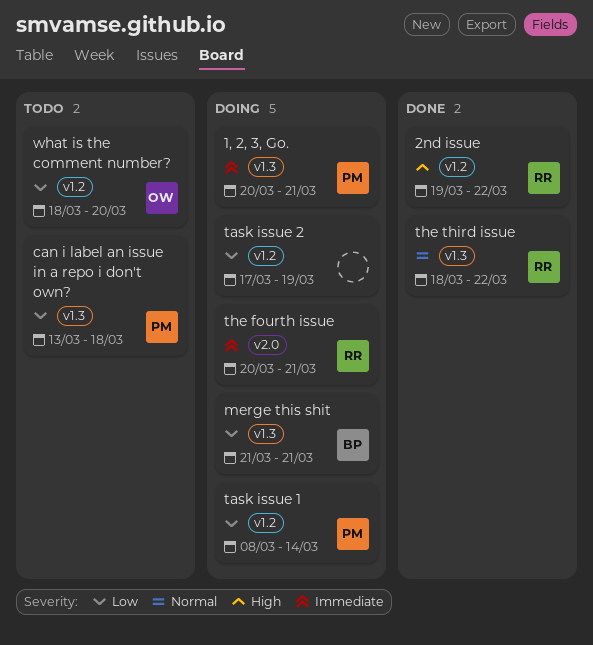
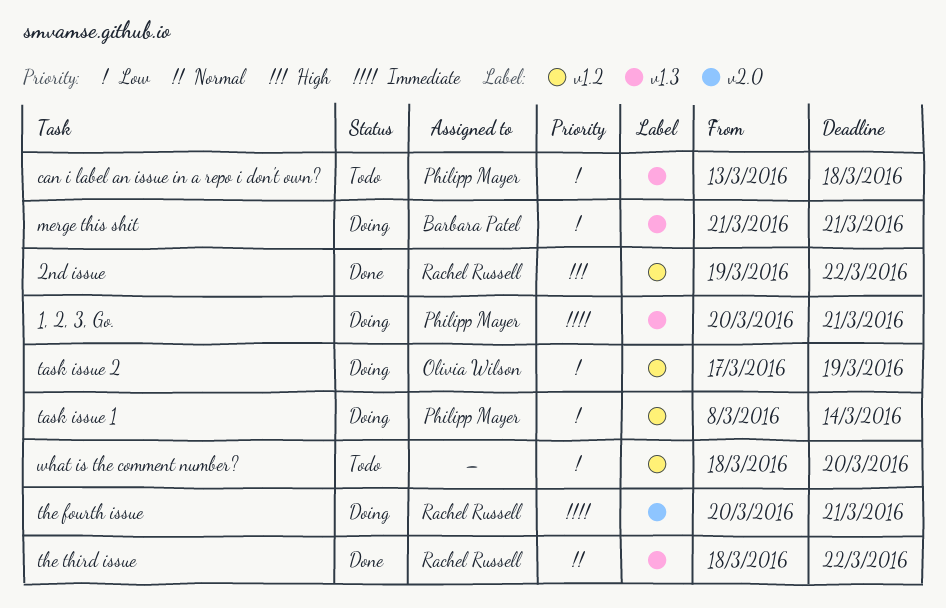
task issue 2, owner: none -> Olivia Wilson
what is the comment number?, owner: Olivia Wilson -> none

